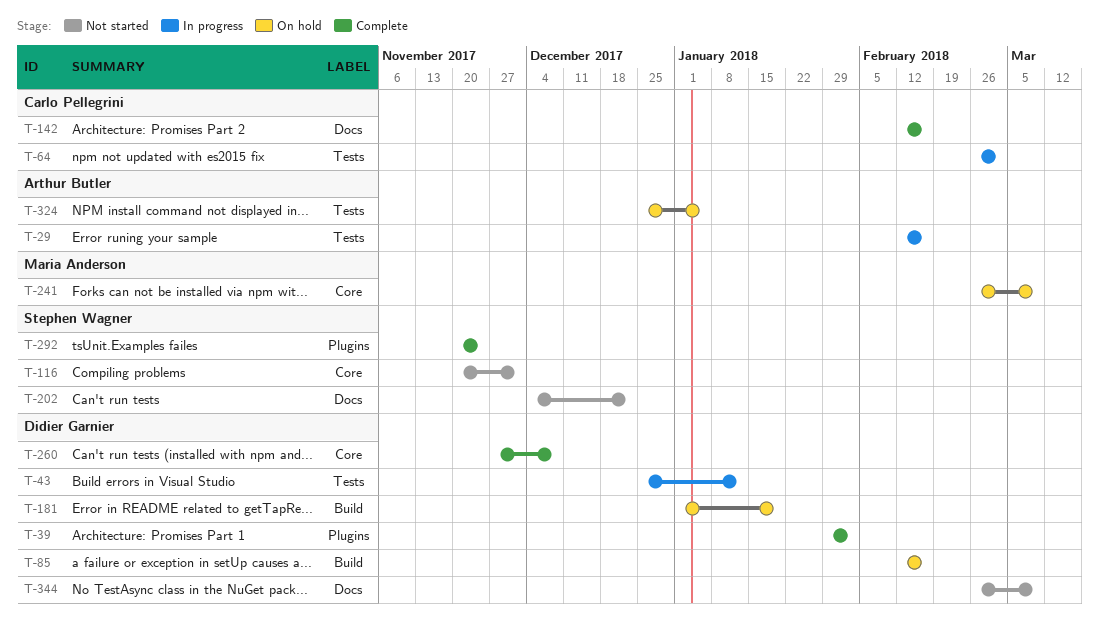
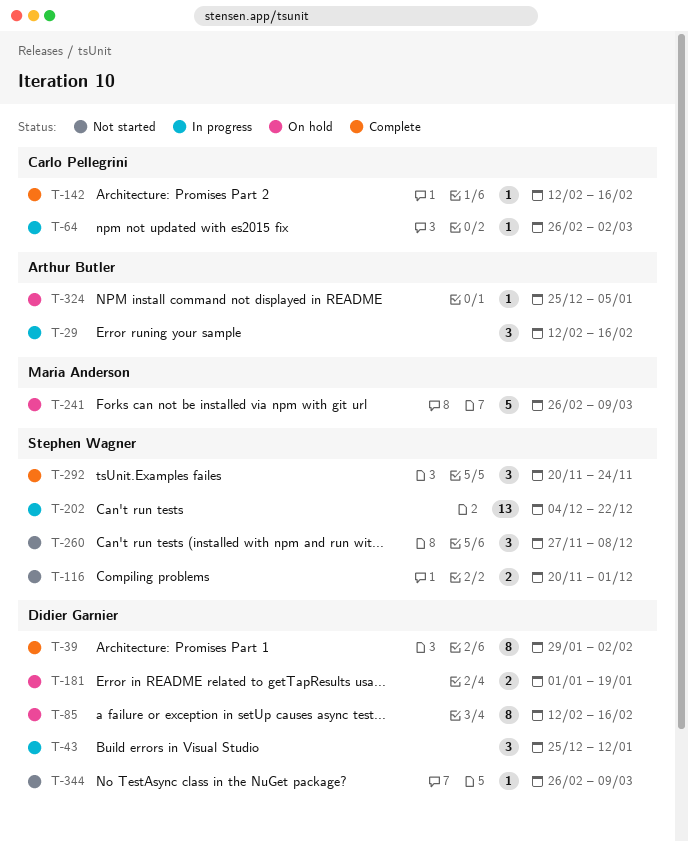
T-202, status: Not started -> In progress
T-260, status: Complete -> Not started
T-260, owner: Didier Garnier -> Stephen Wagner

